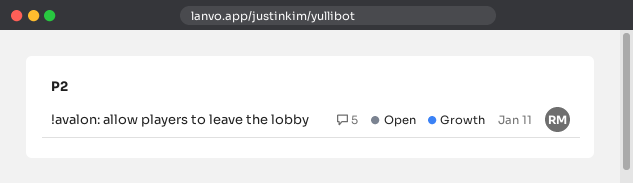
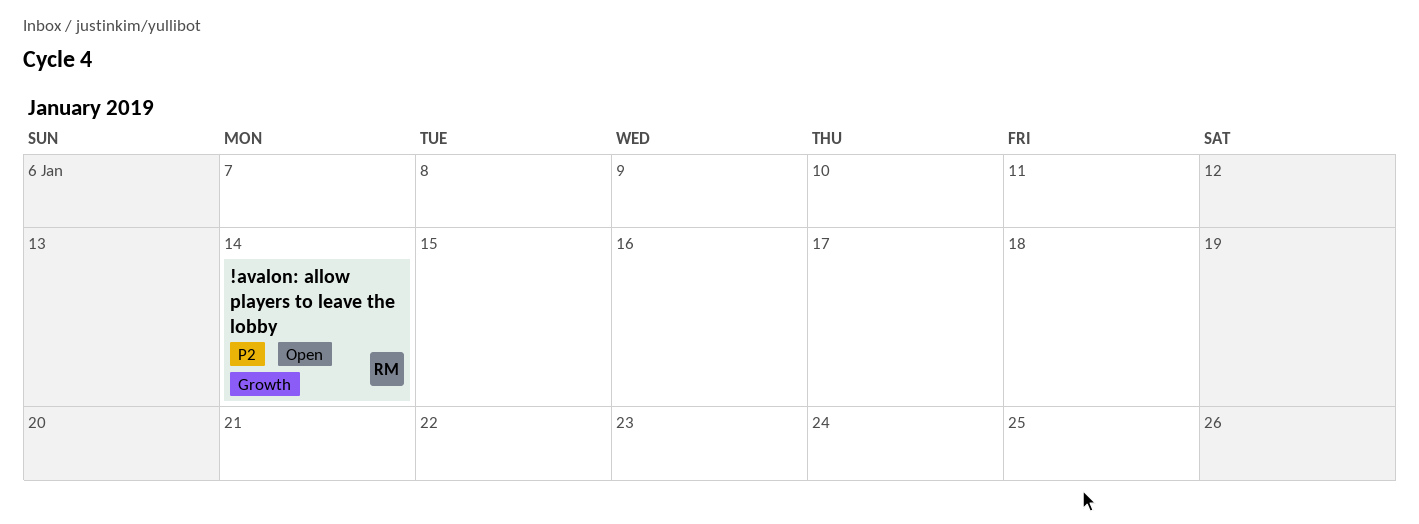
!avalon: allow players to leave the lobby, due: Jan 11 -> Jan 14

